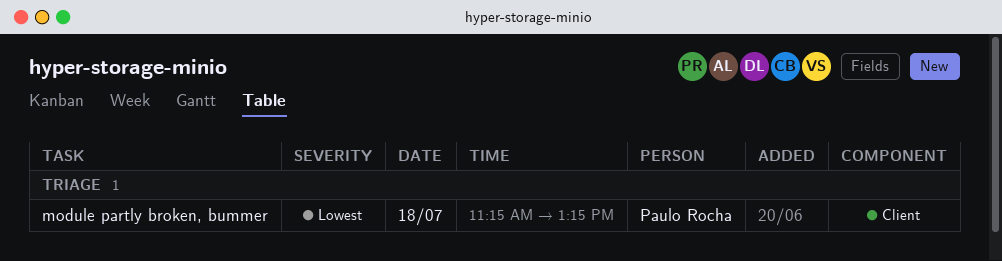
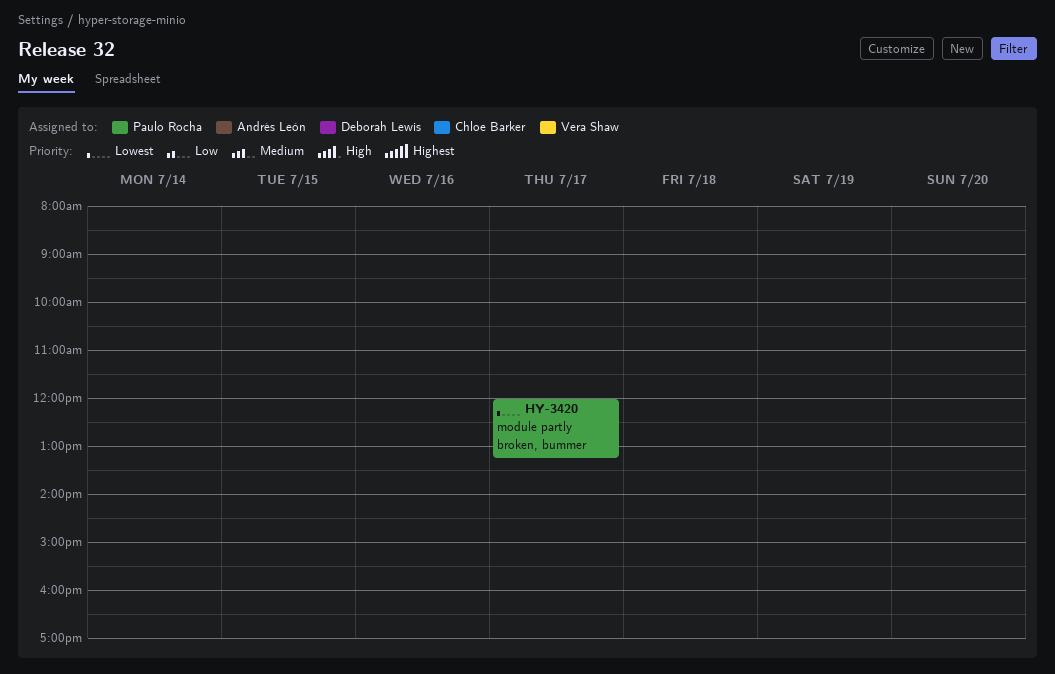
module partly broken, bummer, day: Jul 18 -> Jul 17
module partly broken, bummer, begins: 11:15 -> 12:00

